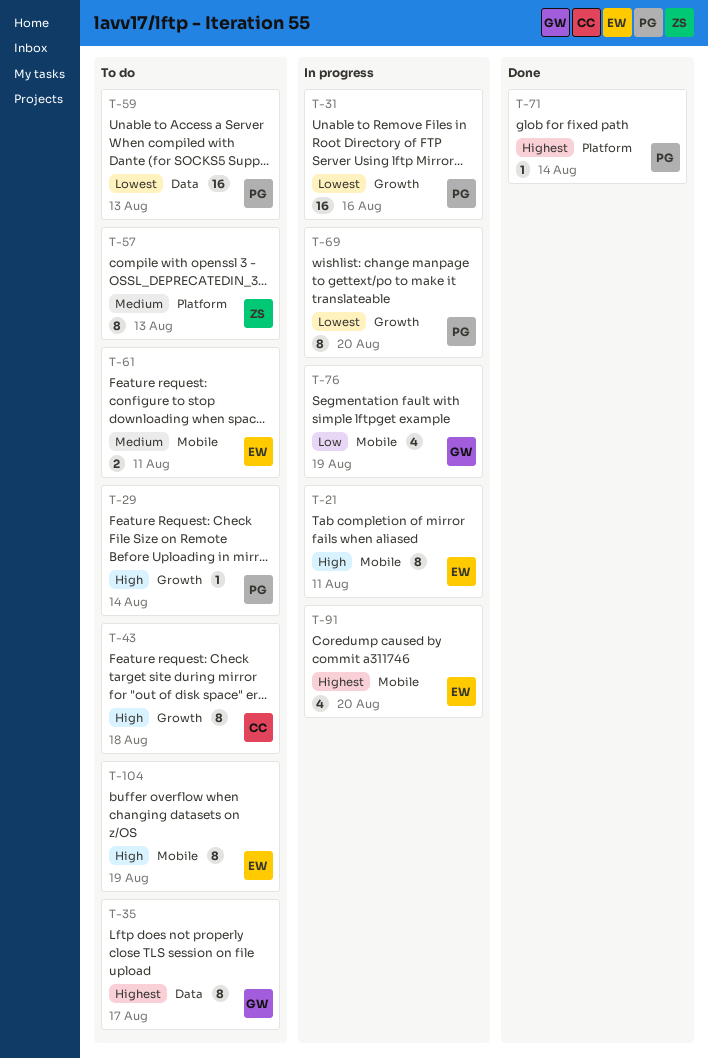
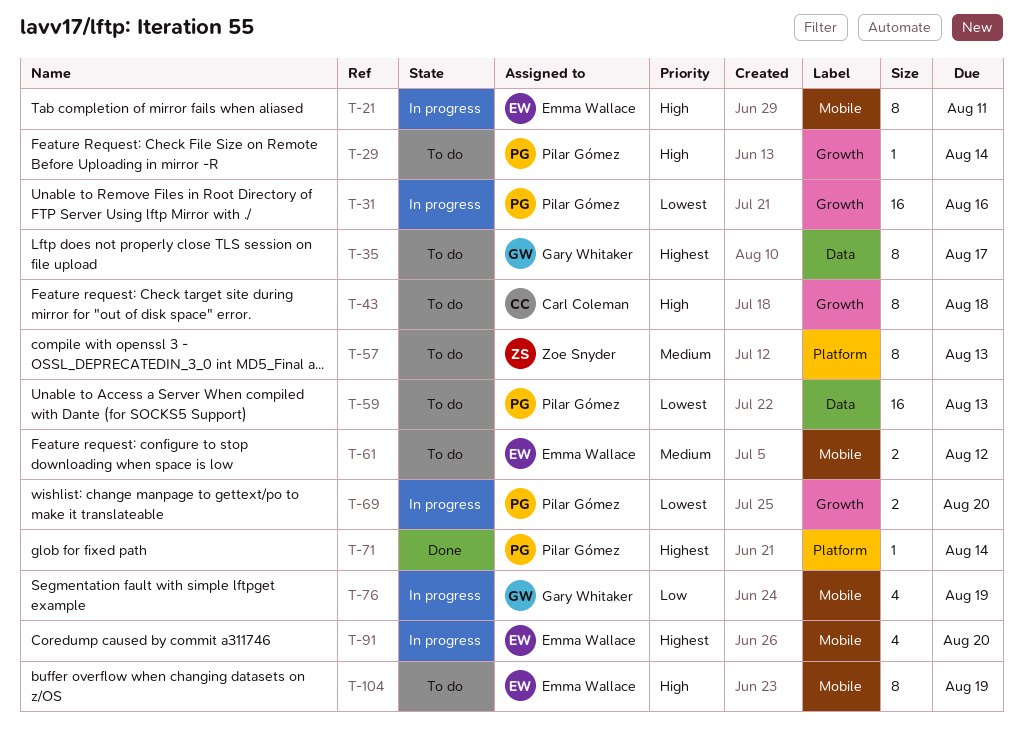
T-61, due: Aug 11 -> Aug 12
T-69, estimate: 8 -> 2

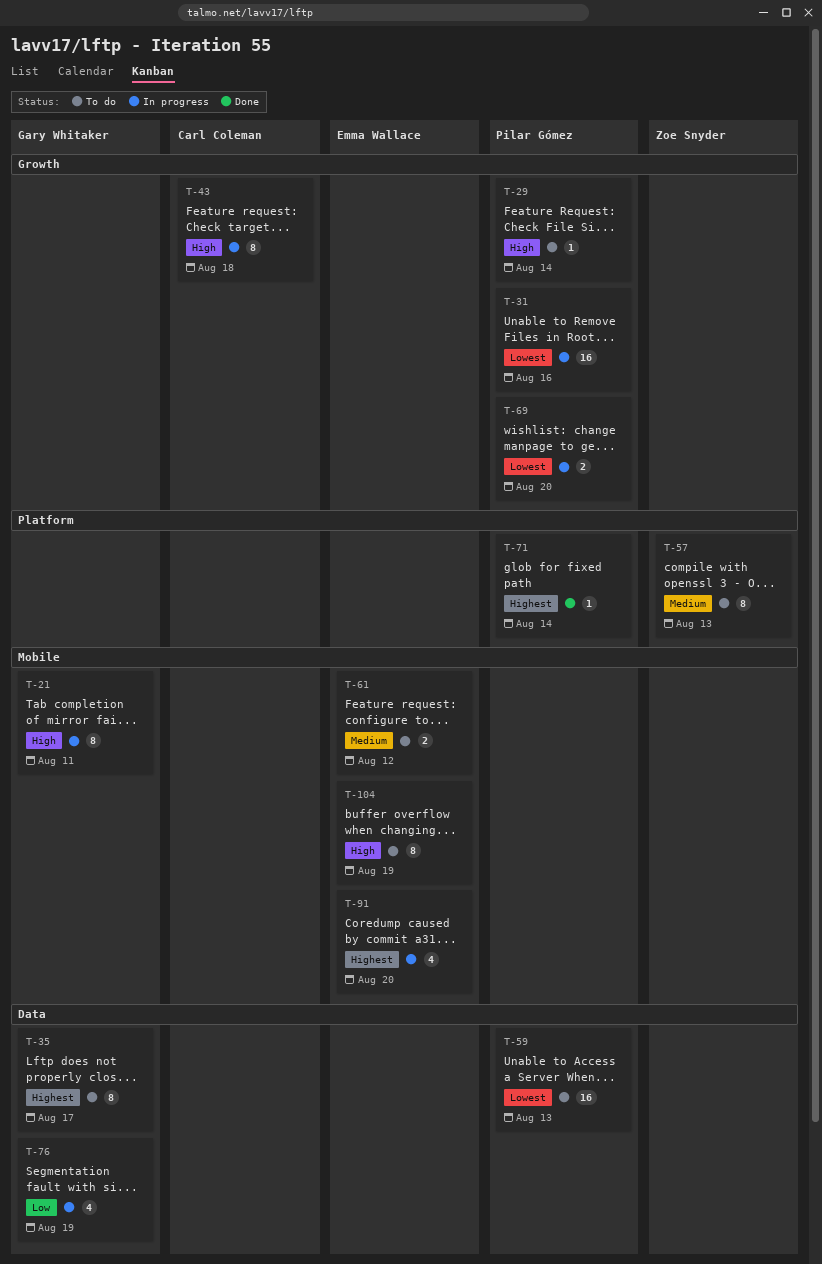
T-21, owner: Emma Wallace -> Gary Whitaker
T-43, status: To do -> In progress
T-76, label: Mobile -> Data

